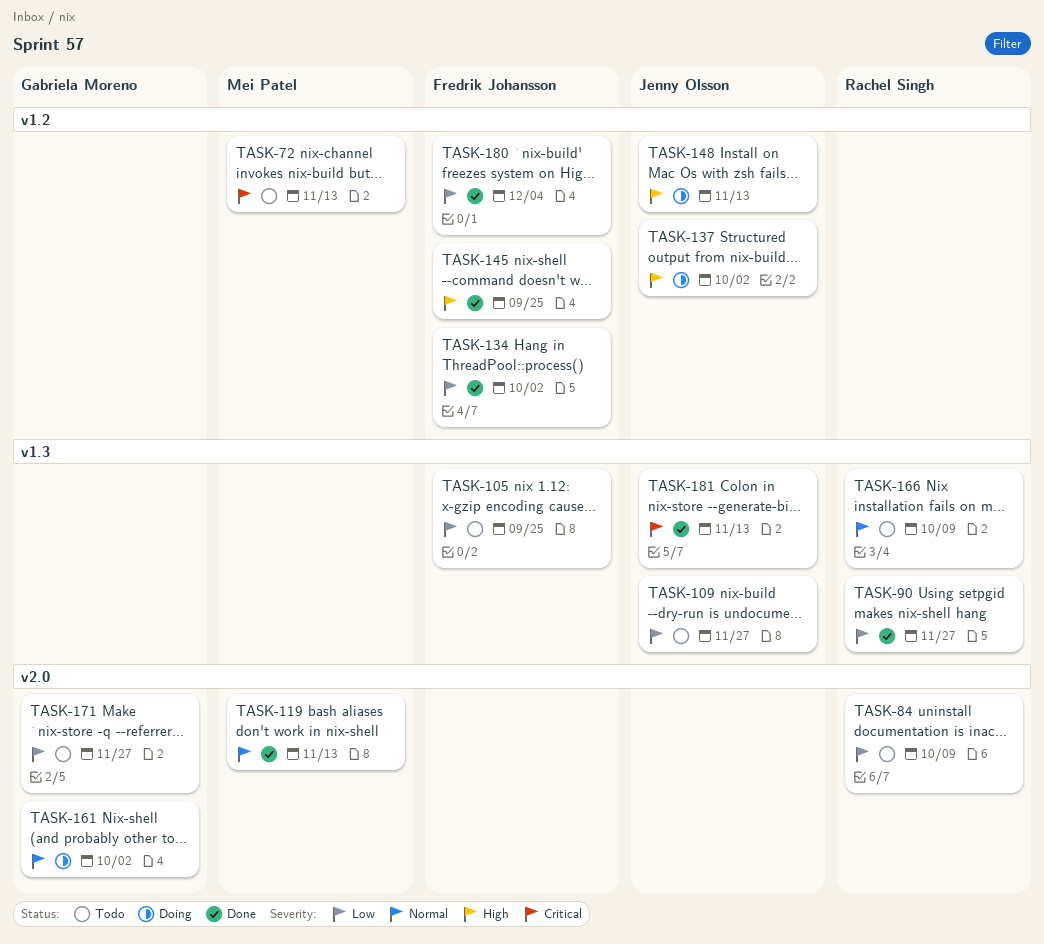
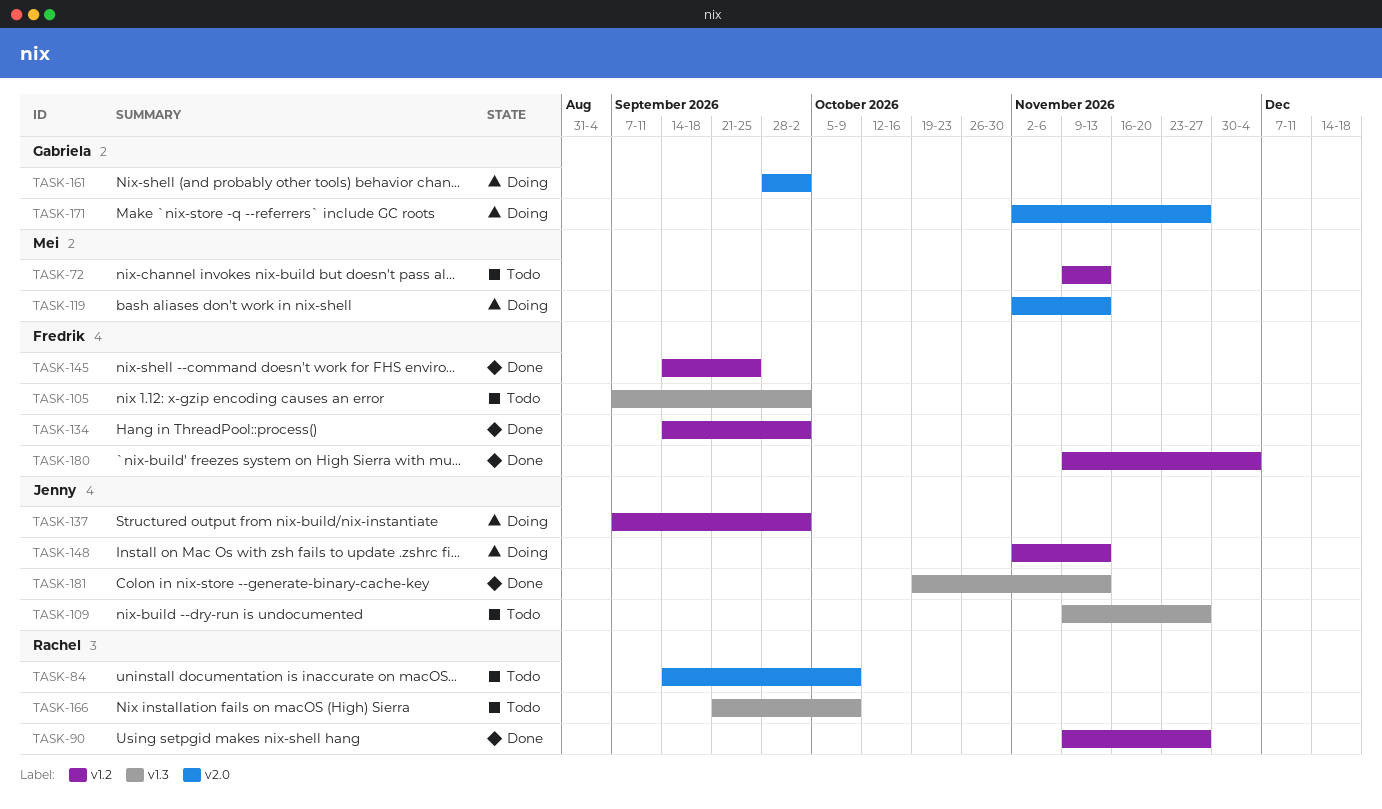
TASK-90, label: v1.3 -> v1.2
TASK-105, due: Sep 25 -> Oct 2
TASK-119, status: Done -> Doing
TASK-171, status: Todo -> Doing

